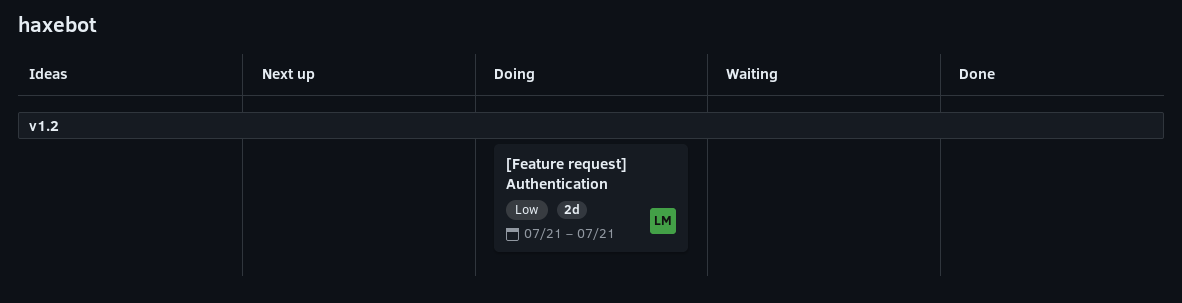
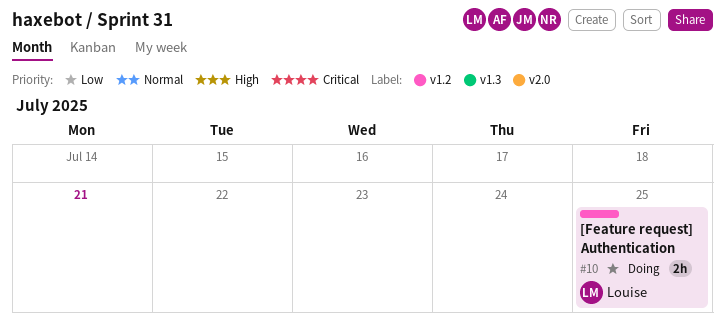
[Feature request] Authentication, estimate: 2d -> 2h
[Feature request] Authentication, due: Jul 21 -> Jul 25

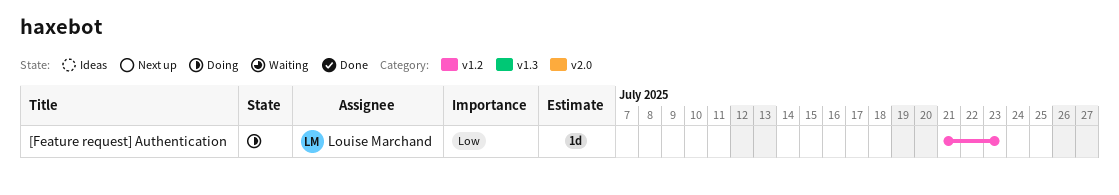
[Feature request] Authentication, estimate: 2h -> 1d
[Feature request] Authentication, due: Jul 25 -> Jul 23

